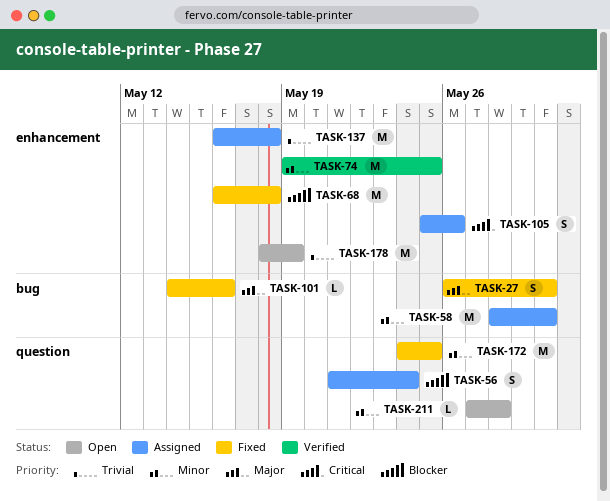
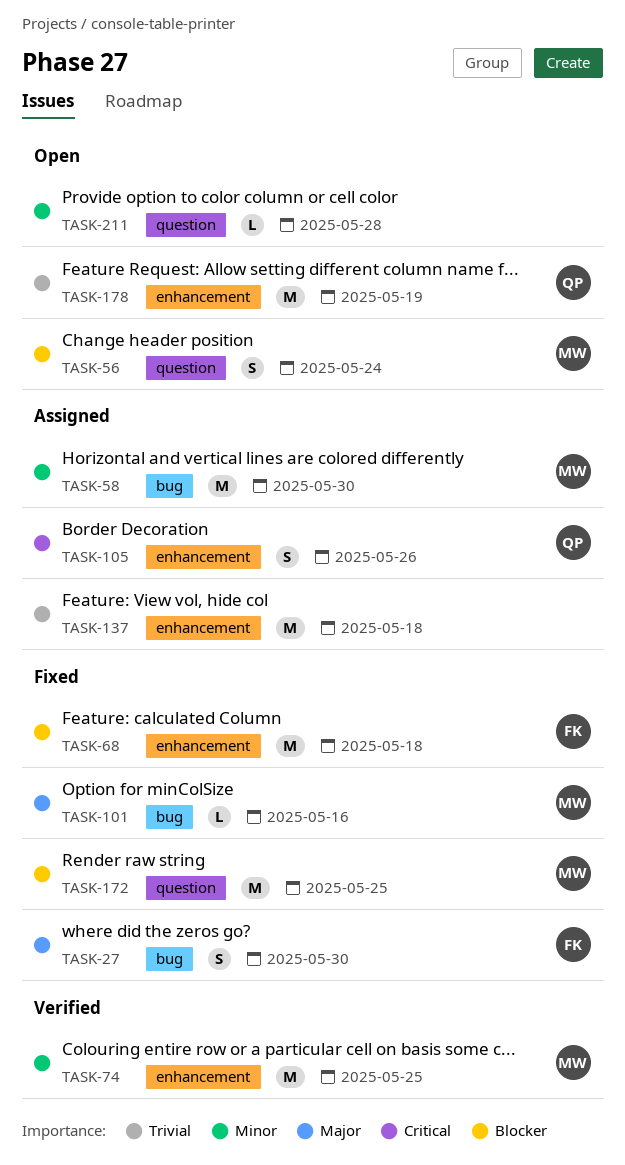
TASK-56, status: Assigned -> Open
TASK-172, priority: Minor -> Blocker

